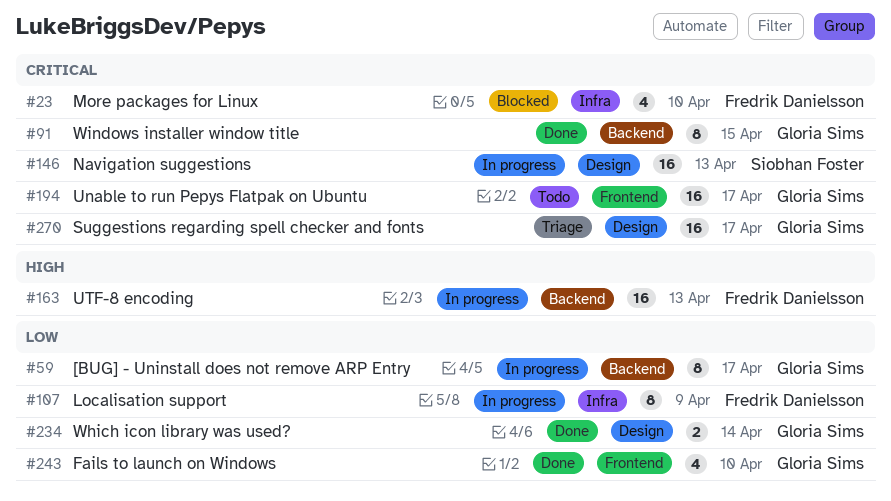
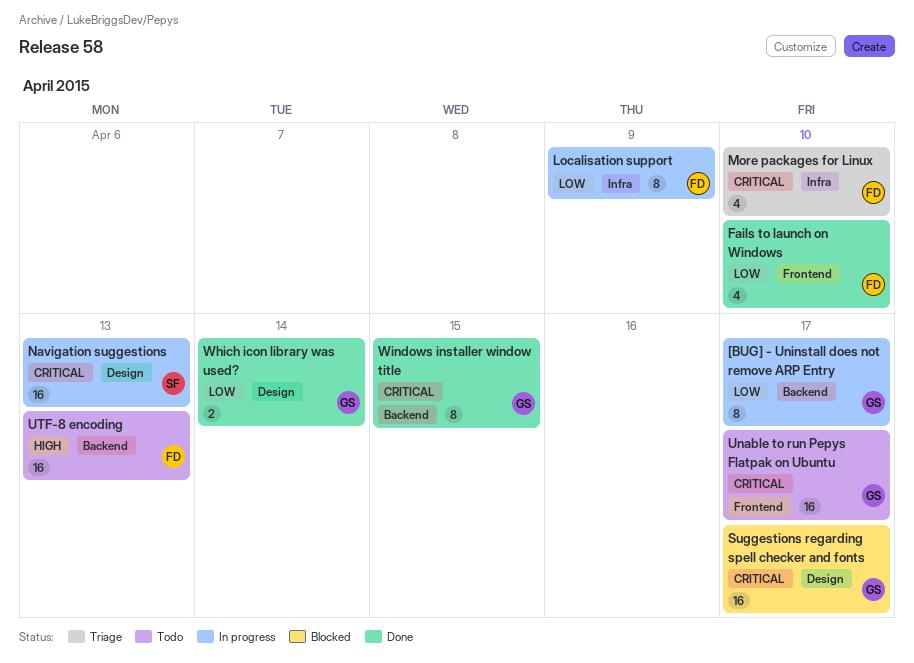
Fails to launch on Windows, owner: Gloria Sims -> Fredrik Danielsson
More packages for Linux, status: Blocked -> Triage
Suggestions regarding spell checker and fonts, status: Triage -> Blocked
UTF-8 encoding, status: In progress -> Todo

